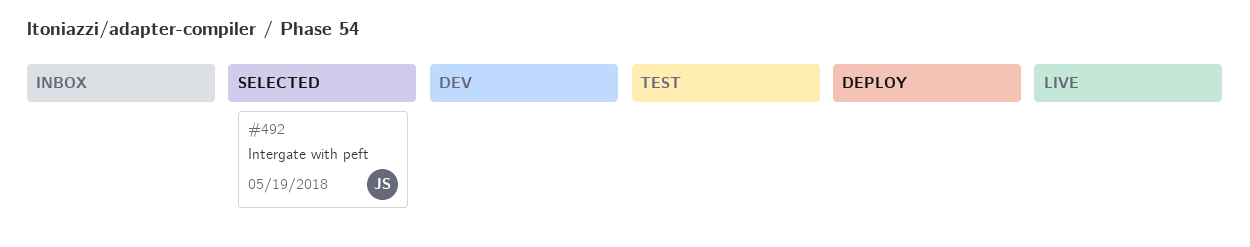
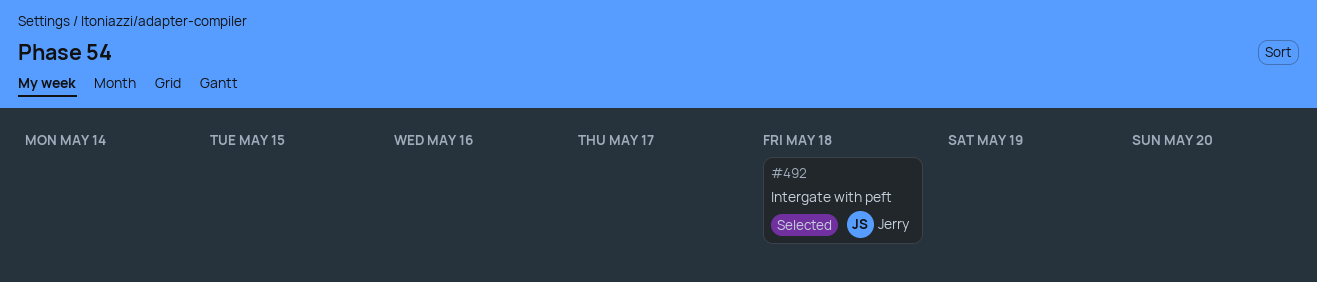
#492, due: May 19 -> May 18

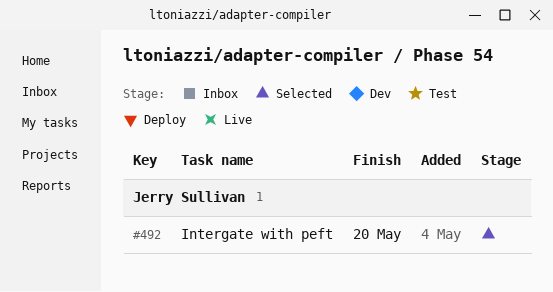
#492, due: May 18 -> May 20

